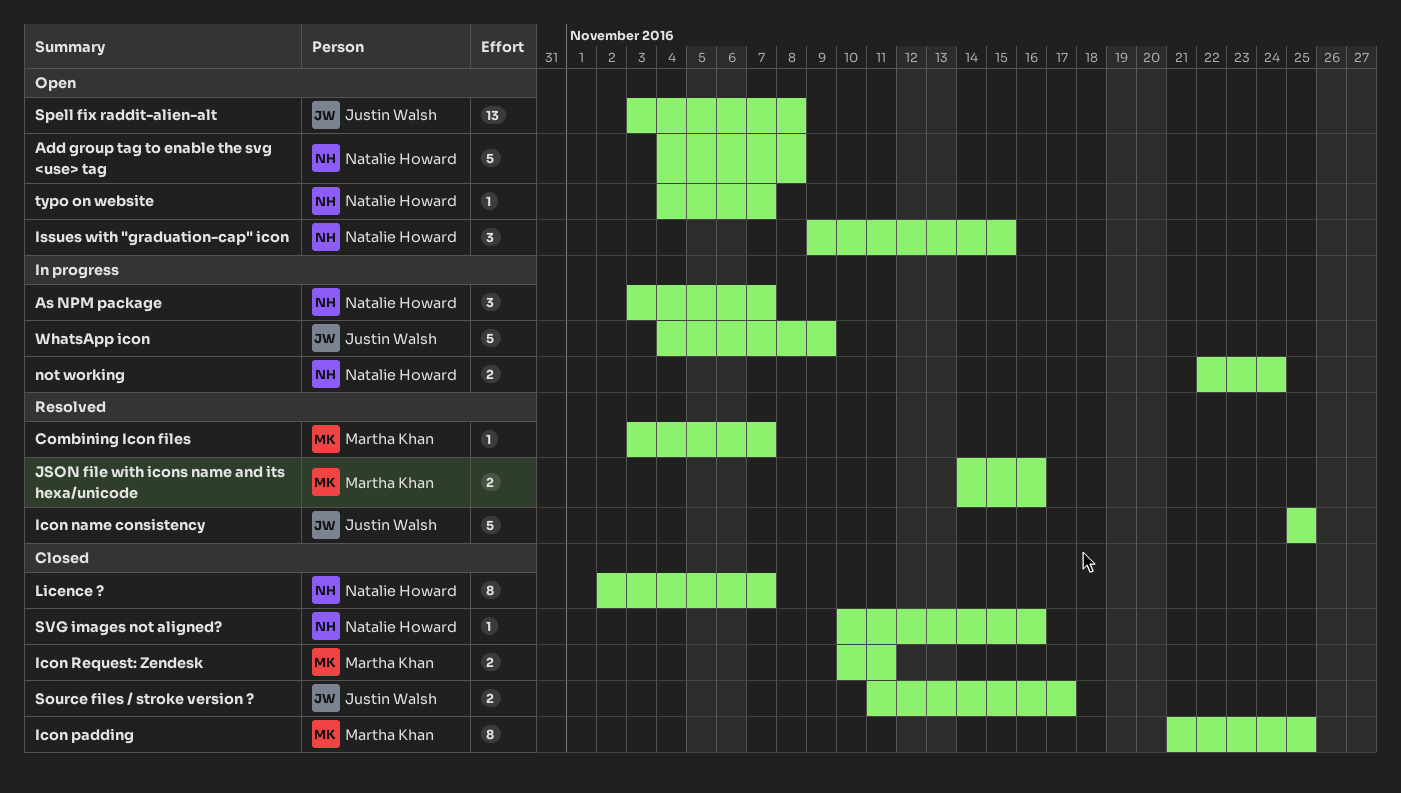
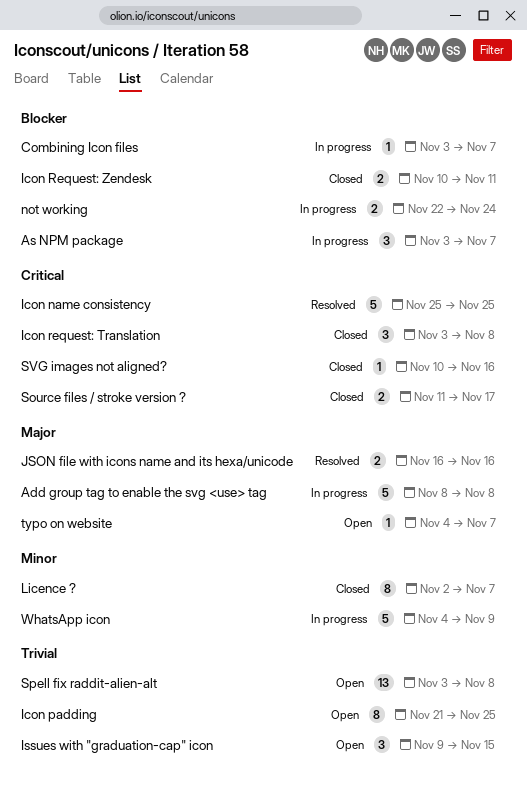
Add group tag to enable the svg <use> tag, status: Open -> In progress
Add group tag to enable the svg <use> tag, start: Nov 4 -> Nov 8
Combining Icon files, status: Resolved -> In progress
Icon padding, status: Closed -> Open
Icon request: Translation: none -> present
JSON file with icons name and its hexa/unicode, start: Nov 14 -> Nov 16

